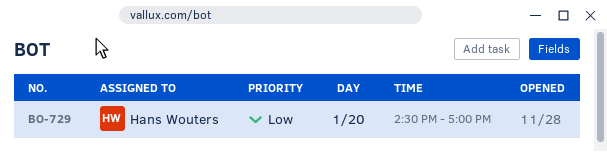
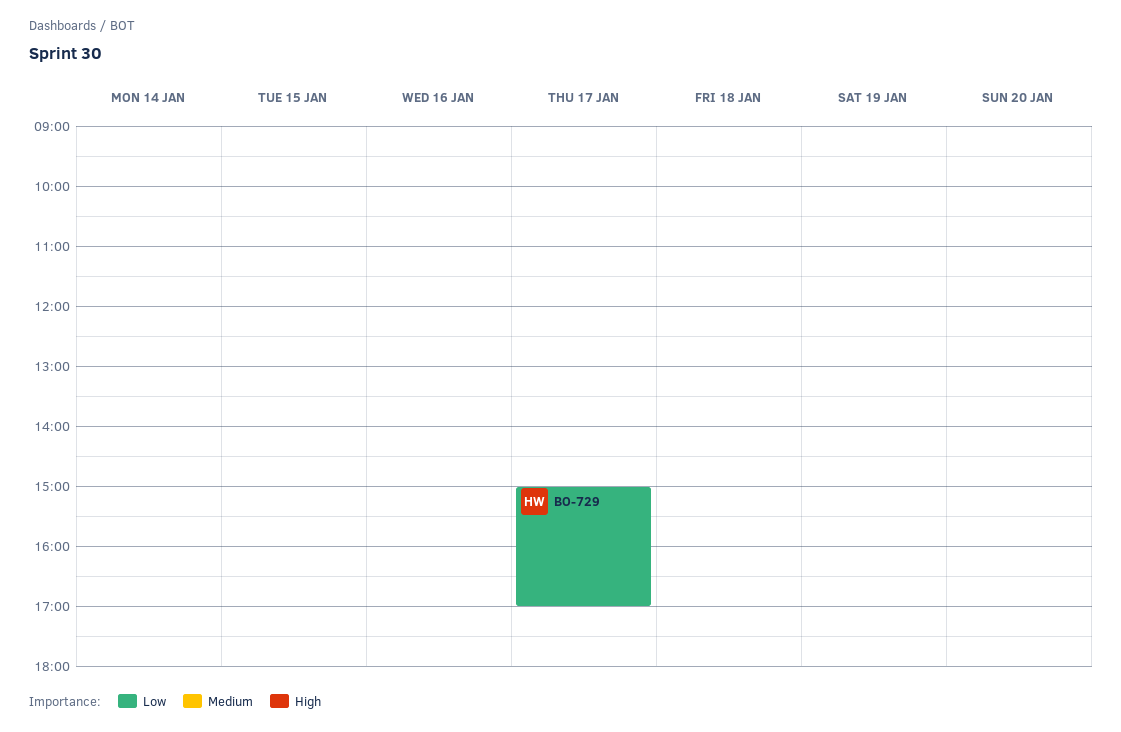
BO-729, day: Jan 20 -> Jan 17
BO-729, begins: 14:30 -> 15:00

